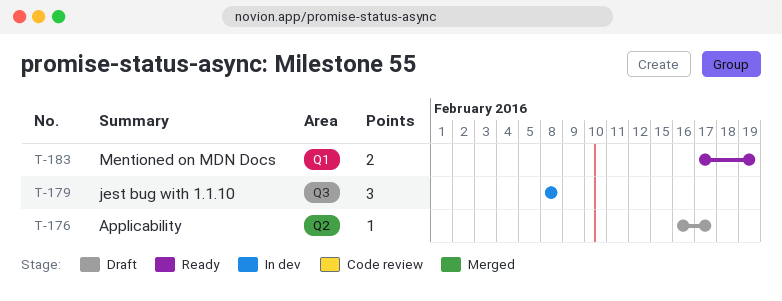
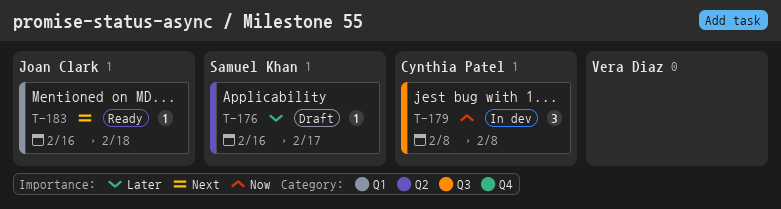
T-183, estimate: 2 -> 1
T-183, start: Feb 17 -> Feb 16
T-183, due: Feb 19 -> Feb 18

